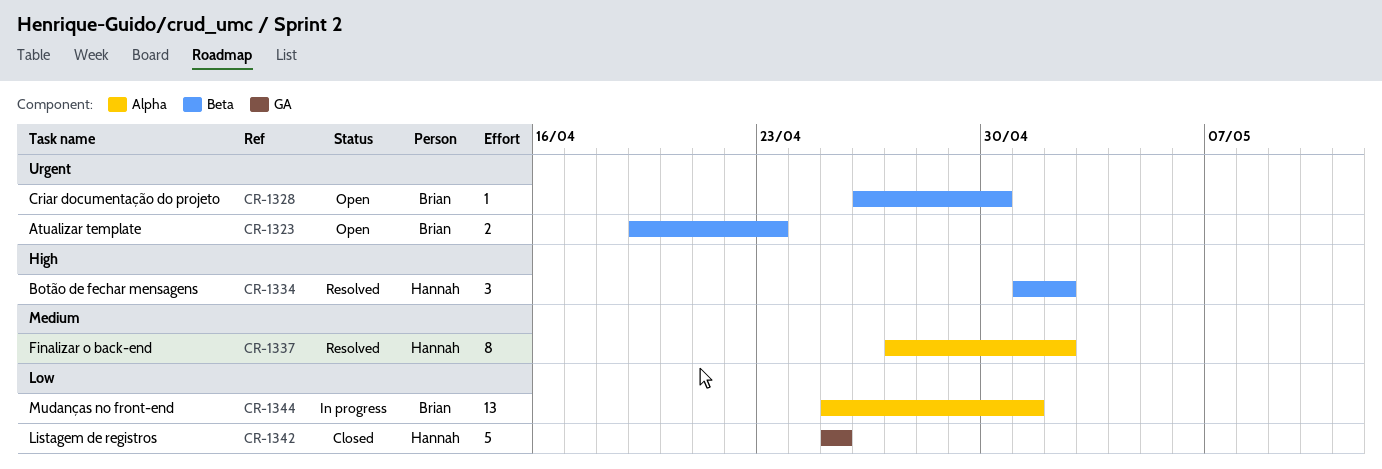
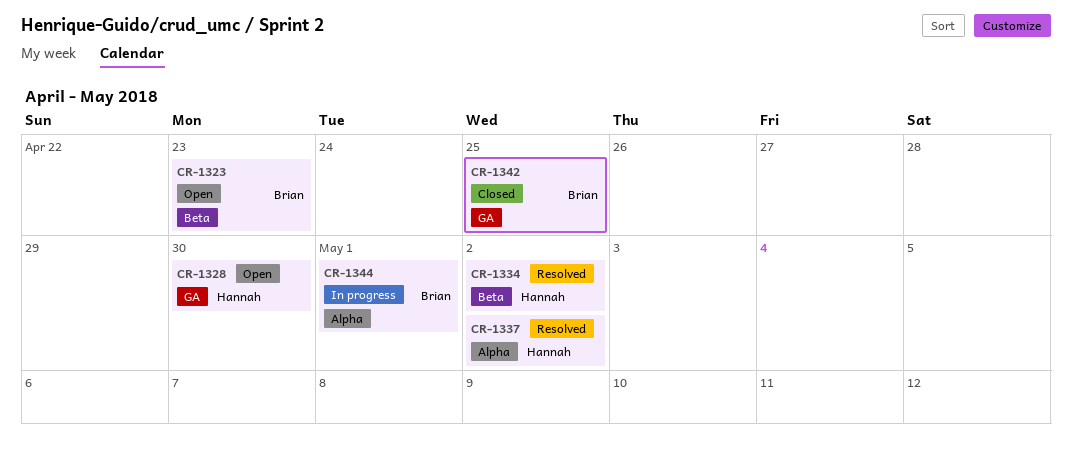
CR-1328, owner: Brian -> Hannah
CR-1328, label: Beta -> GA
CR-1342, owner: Hannah -> Brian

